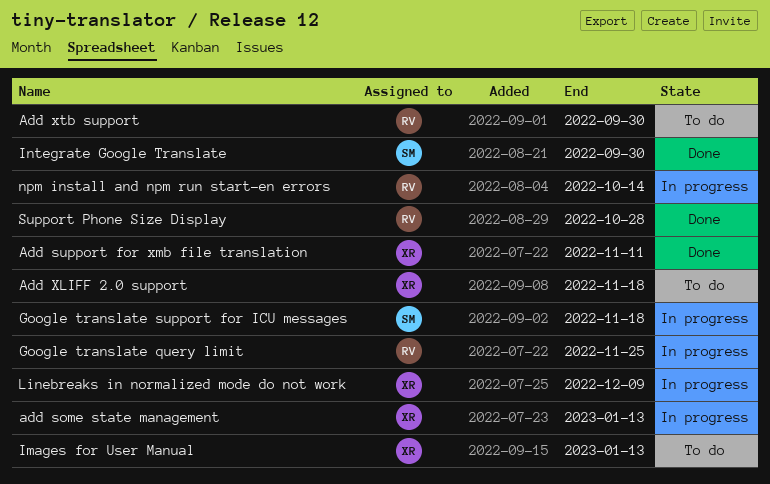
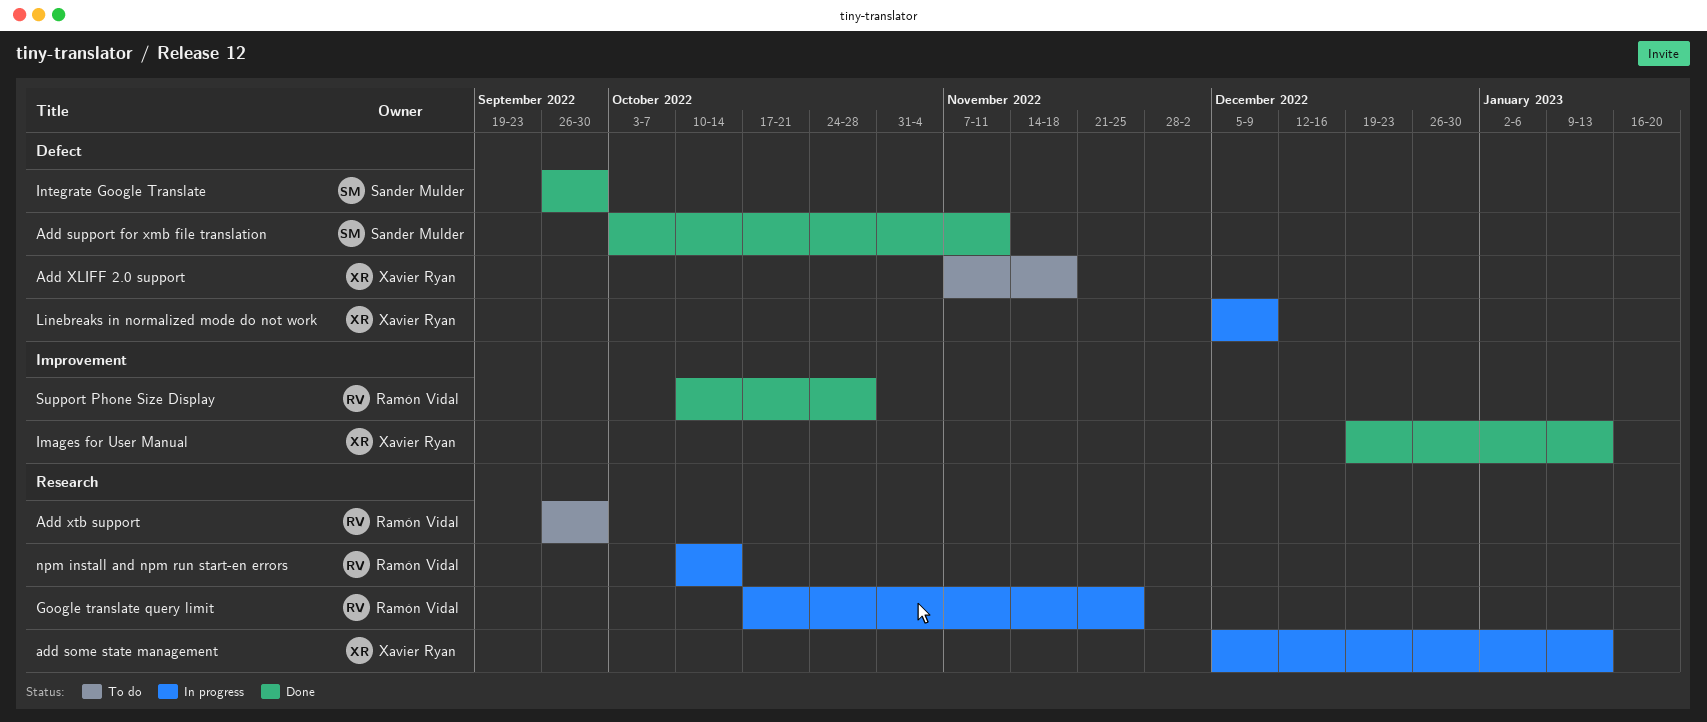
Add support for xmb file translation, owner: Xavier Ryan -> Sander Mulder
Google translate support for ICU messages: present -> none
Images for User Manual, status: To do -> Done

